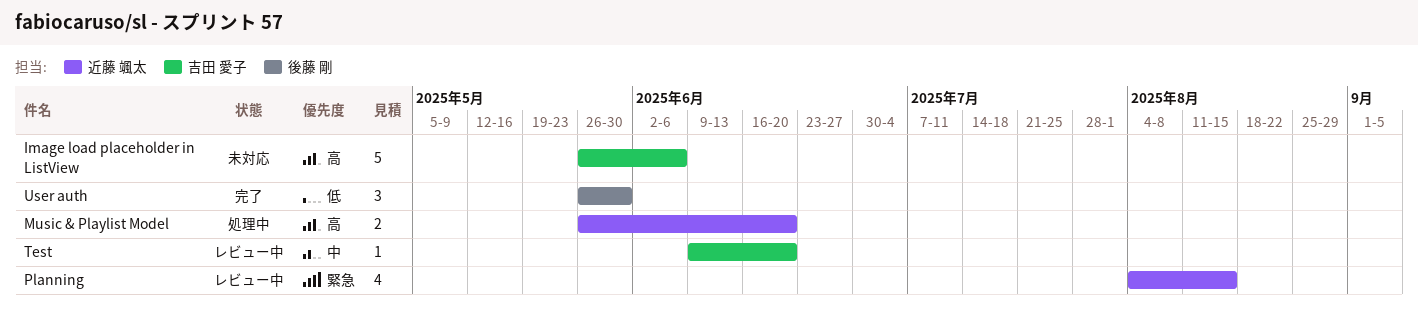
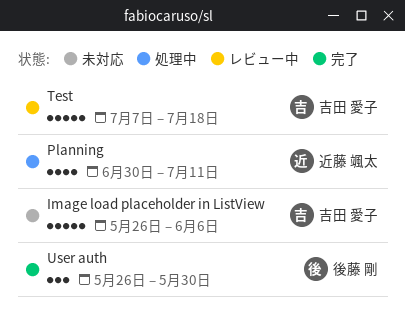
Music & Playlist Model: present -> none
Planning, status: レビュー中 -> 処理中
Planning, start: Aug 4 -> Jun 30
Planning, due: Aug 15 -> Jul 11
Test, estimate: 1 -> 5
Test, start: Jun 9 -> Jul 7
Test, due: Jun 20 -> Jul 18

